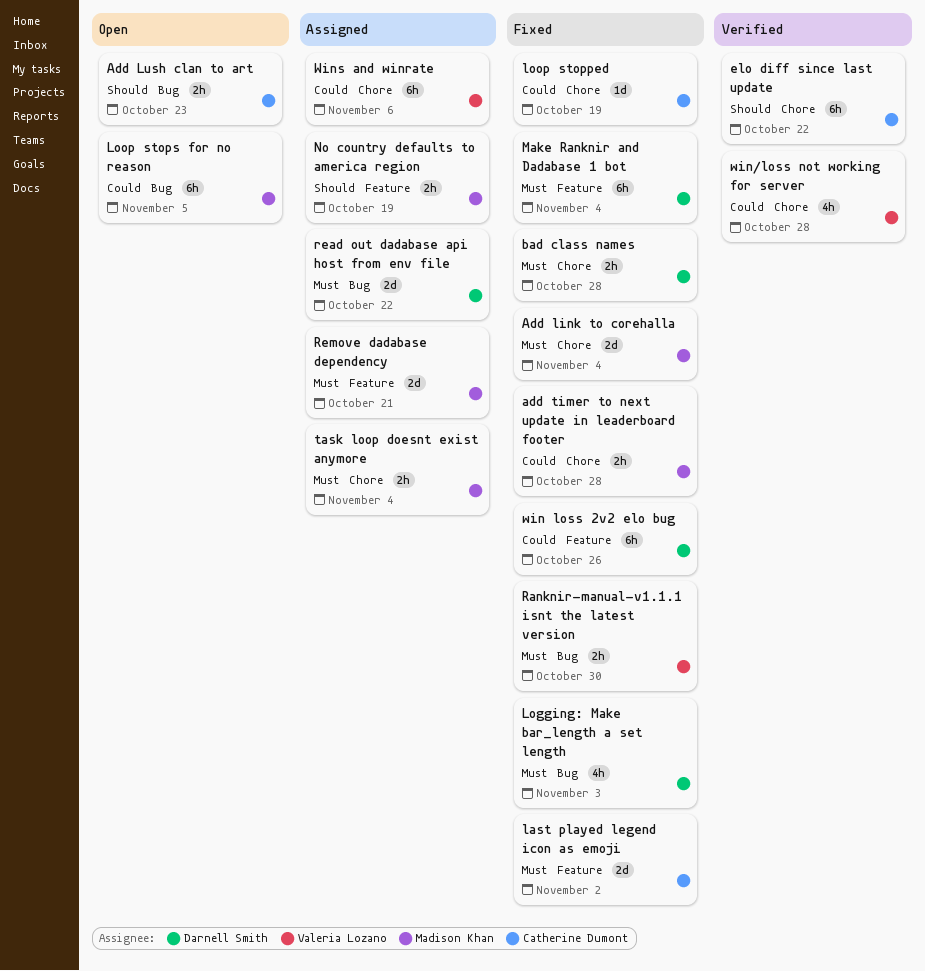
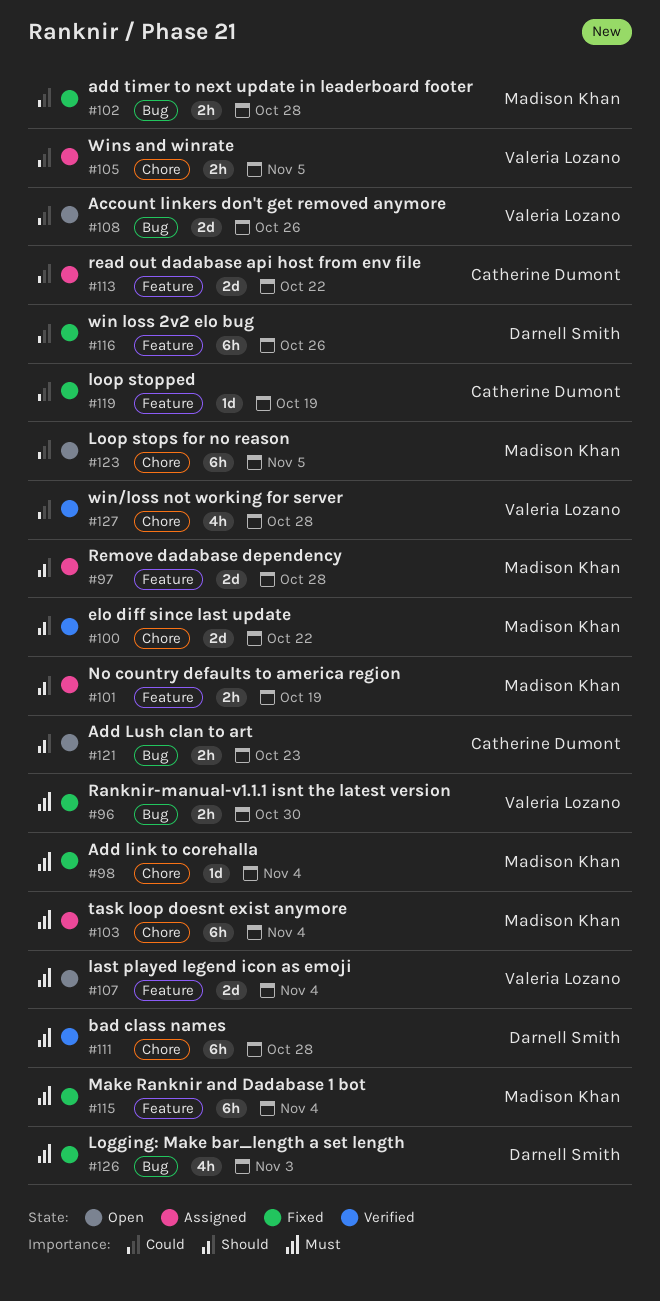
Account linkers don't get removed anymore: none -> present
Add link to corehalla, estimate: 2d -> 1d
add timer to next update in leaderboard footer, label: Chore -> Bug
bad class names, status: Fixed -> Verified
bad class names, estimate: 2h -> 6h
elo diff since last update, owner: Catherine Dumont -> Madison Khan
elo diff since last update, estimate: 6h -> 2d
last played legend icon as emoji, status: Fixed -> Open
last played legend icon as emoji, owner: Catherine Dumont -> Valeria Lozano
last played legend icon as emoji, due: Nov 2 -> Nov 4
loop stopped, label: Chore -> Feature
Loop stops for no reason, label: Bug -> Chore
Make Ranknir and Dadabase 1 bot, owner: Darnell Smith -> Madison Khan
read out dadabase api host from env file, owner: Darnell Smith -> Catherine Dumont
read out dadabase api host from env file, priority: Must -> Could
read out dadabase api host from env file, label: Bug -> Feature
Remove dadabase dependency, priority: Must -> Should
Remove dadabase dependency, due: Oct 21 -> Oct 28
task loop doesnt exist anymore, estimate: 2h -> 6h
Wins and winrate, estimate: 6h -> 2h
Wins and winrate, due: Nov 6 -> Nov 5

